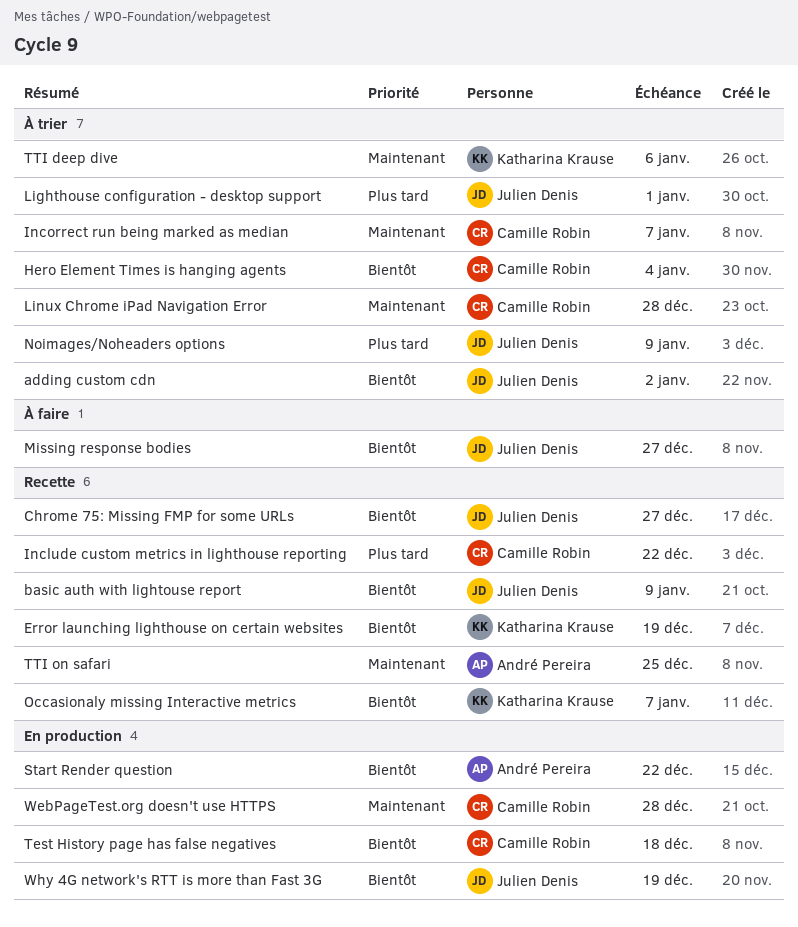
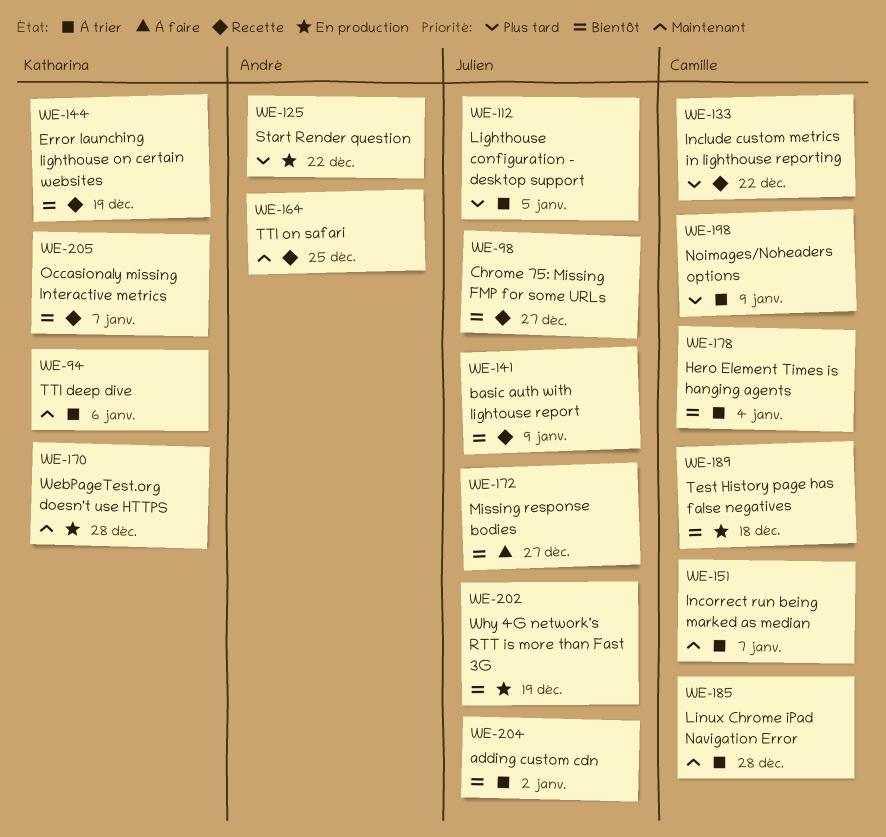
Lighthouse configuration - desktop support, due: Jan 1 -> Jan 5
Noimages/Noheaders options, owner: Julien Denis -> Camille Robin
Start Render question, priority: Bientôt -> Plus tard
WebPageTest.org doesn't use HTTPS, owner: Camille Robin -> Katharina Krause

